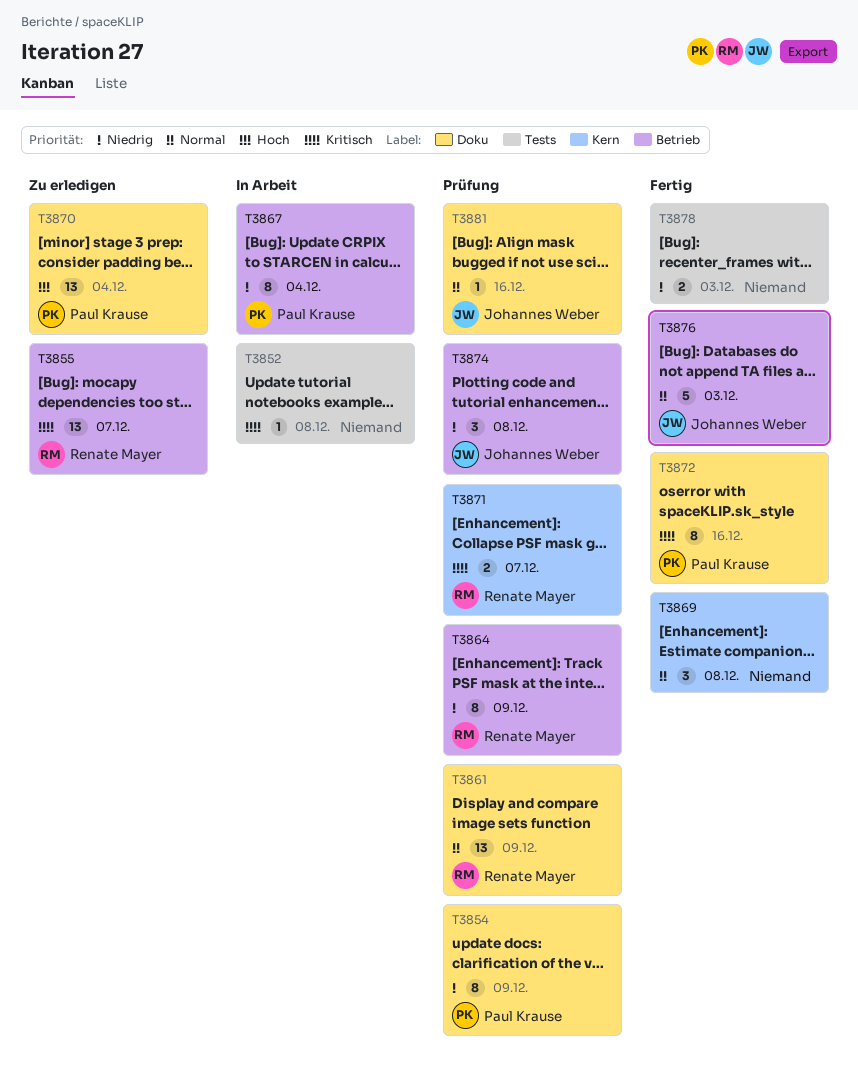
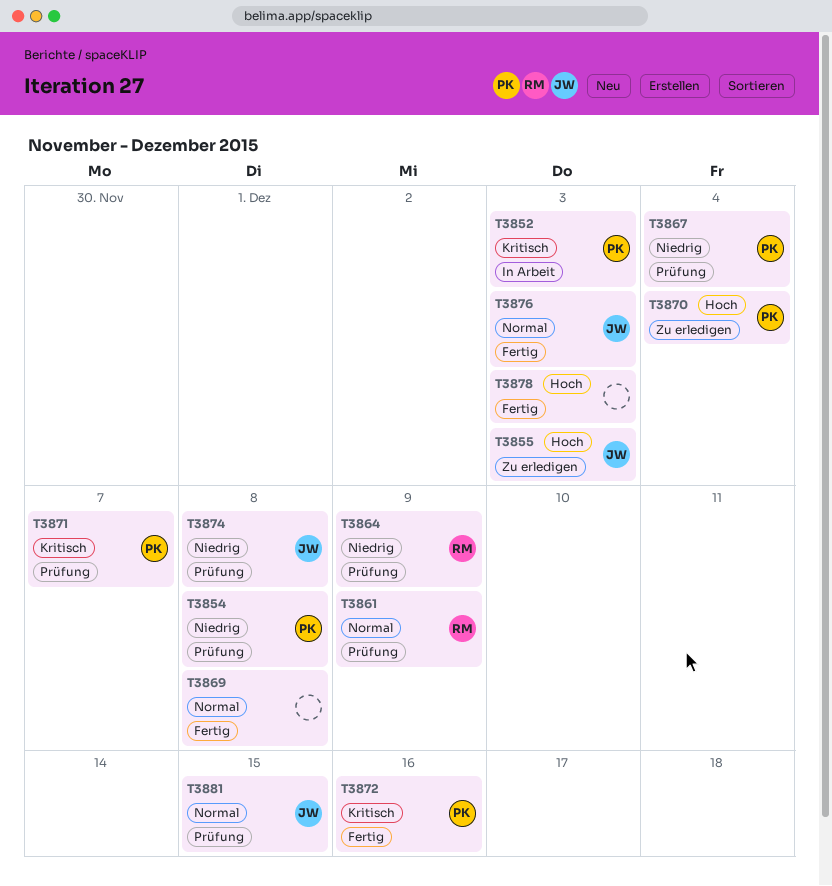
T3852, owner: none -> Paul Krause
T3852, due: Dec 8 -> Dec 3
T3854, due: Dec 9 -> Dec 8
T3855, owner: Renate Mayer -> Johannes Weber
T3855, priority: Kritisch -> Hoch
T3855, due: Dec 7 -> Dec 3
T3867, status: In Arbeit -> Prüfung
T3871, owner: Renate Mayer -> Paul Krause
T3878, priority: Niedrig -> Hoch
T3881, due: Dec 16 -> Dec 15

